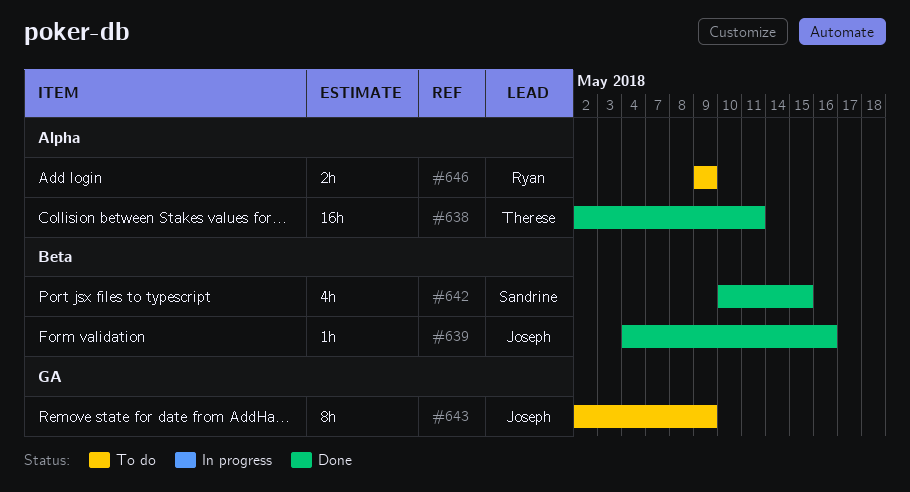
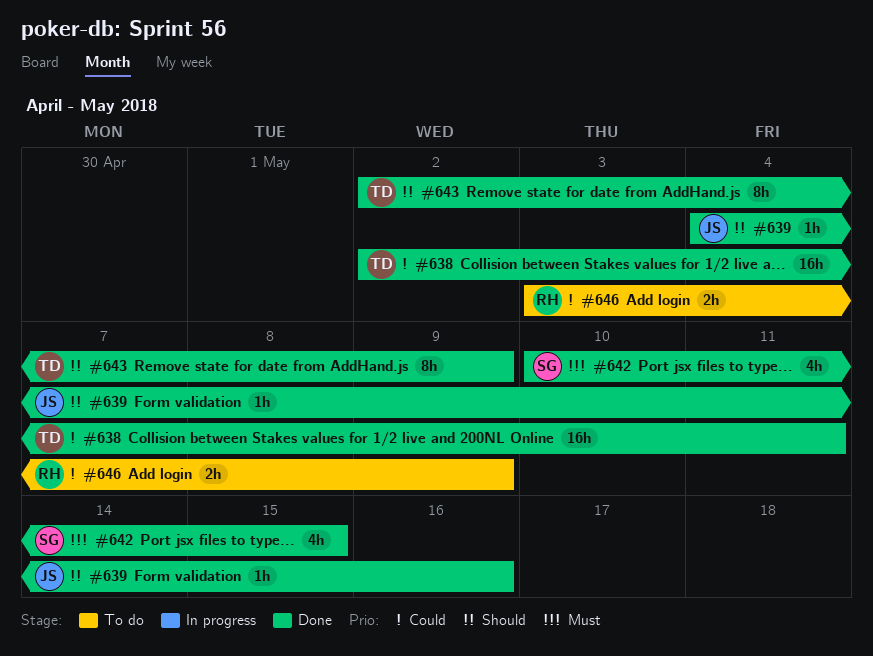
#643, status: To do -> Done
#643, owner: Joseph -> Therese
#646, start: May 9 -> May 3

